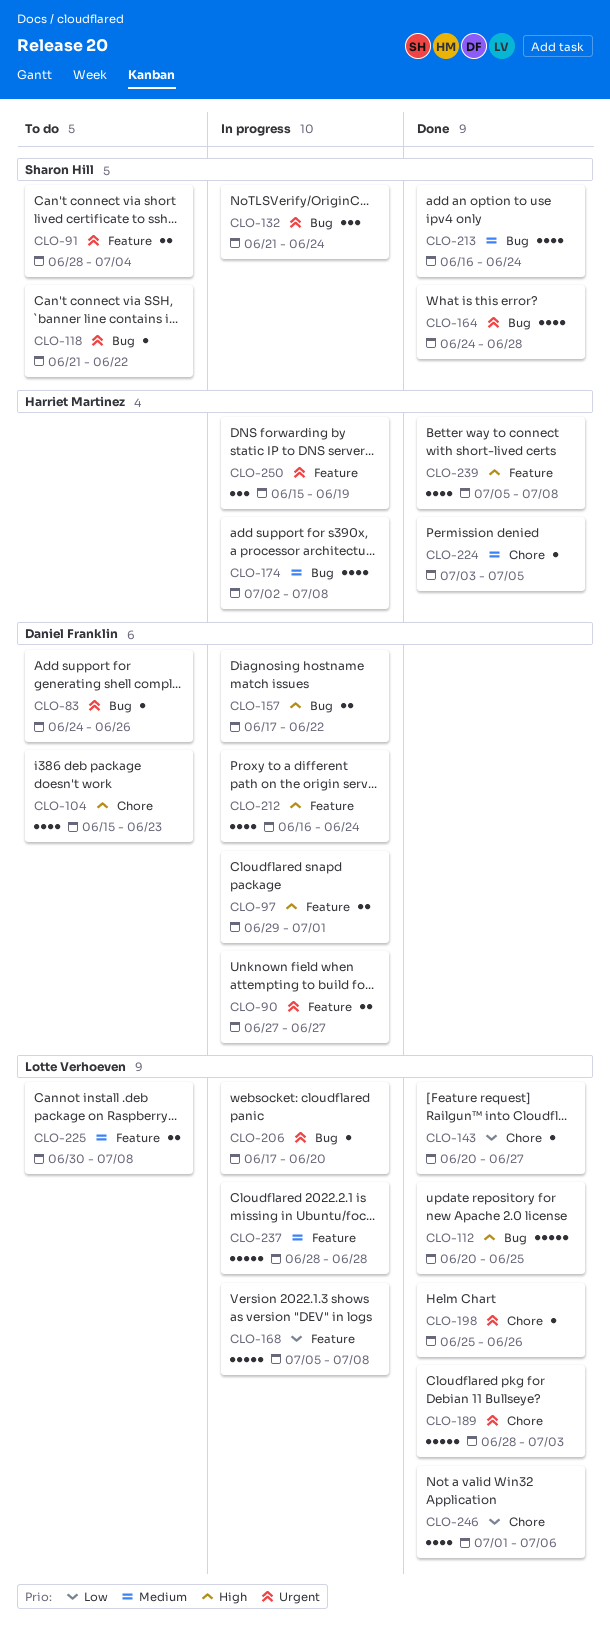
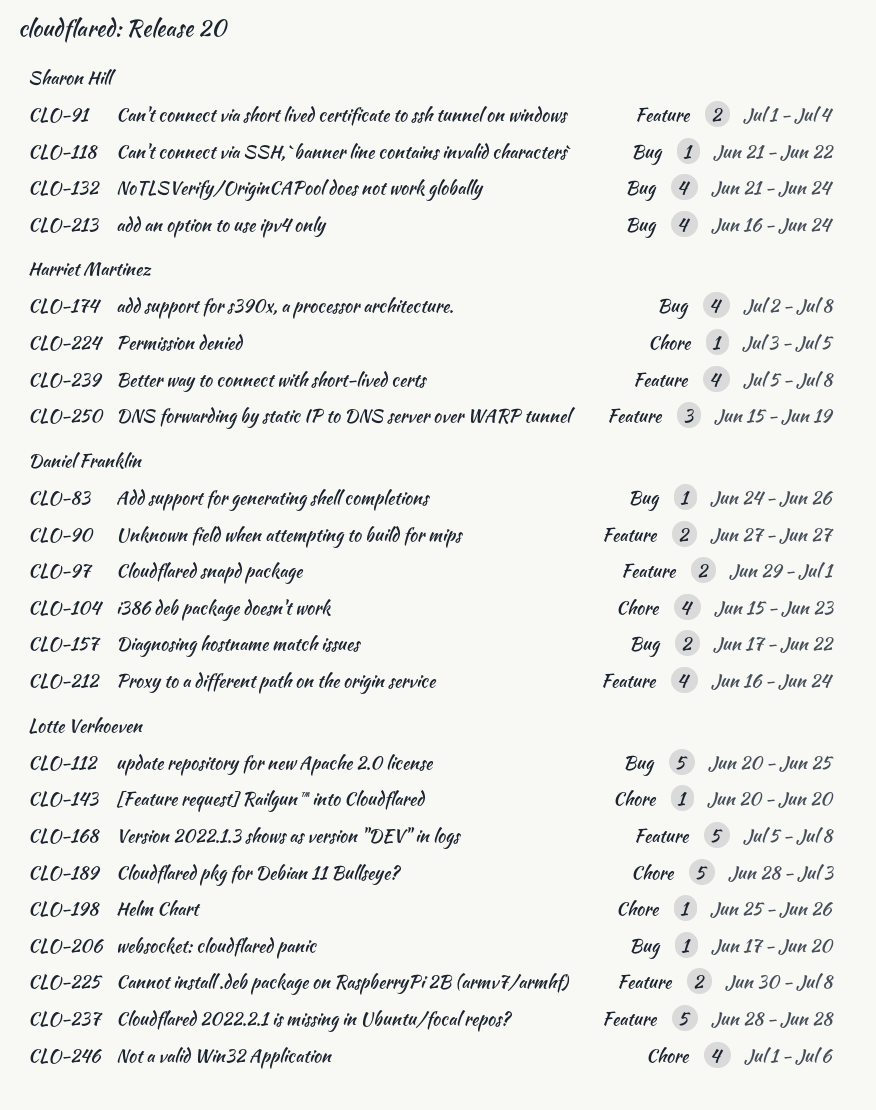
CLO-91, start: Jun 28 -> Jul 1
CLO-132, estimate: 3 -> 4
CLO-143, due: Jun 27 -> Jun 20
CLO-164: present -> none

